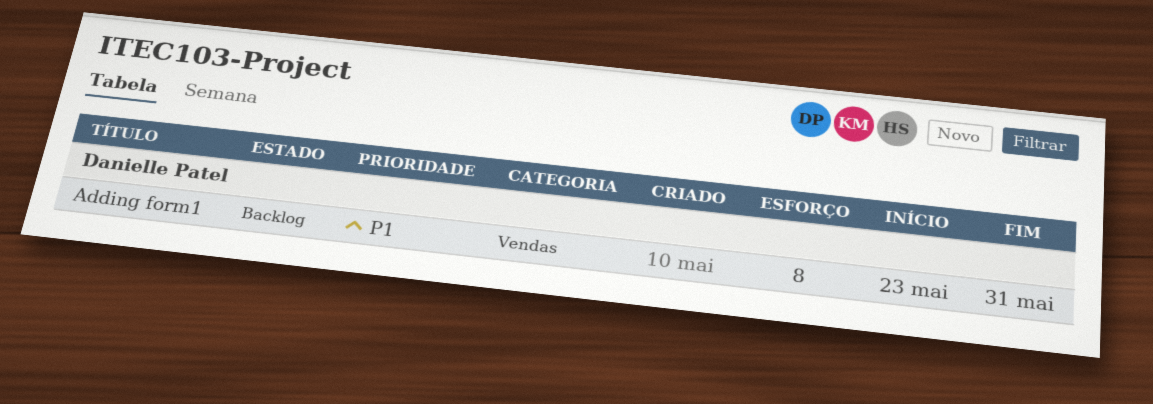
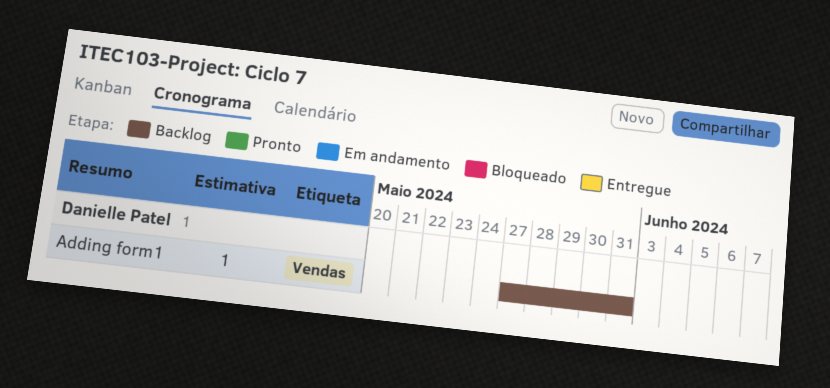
Adding form1, estimate: 8 -> 1
Adding form1, start: May 23 -> May 27

